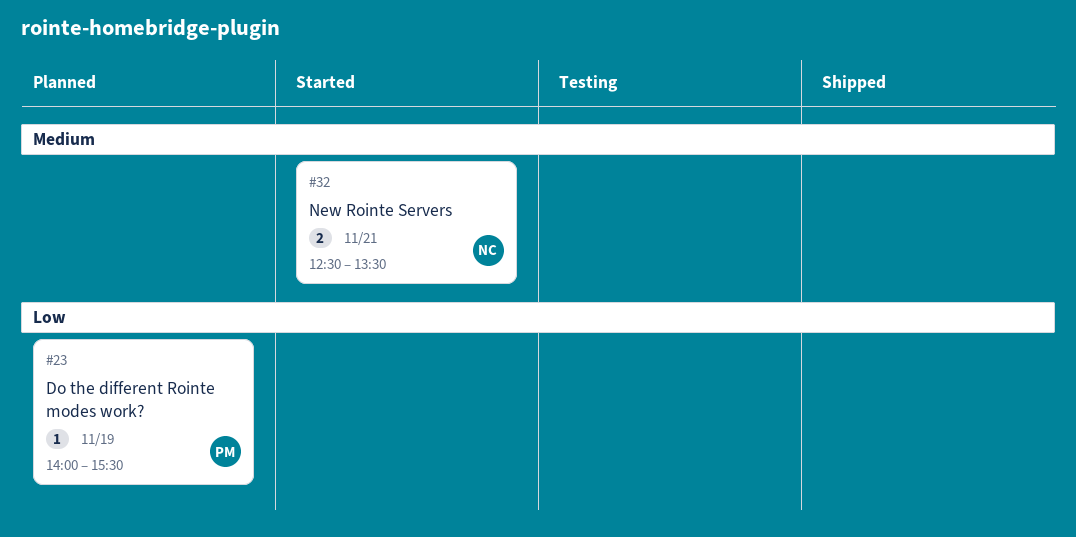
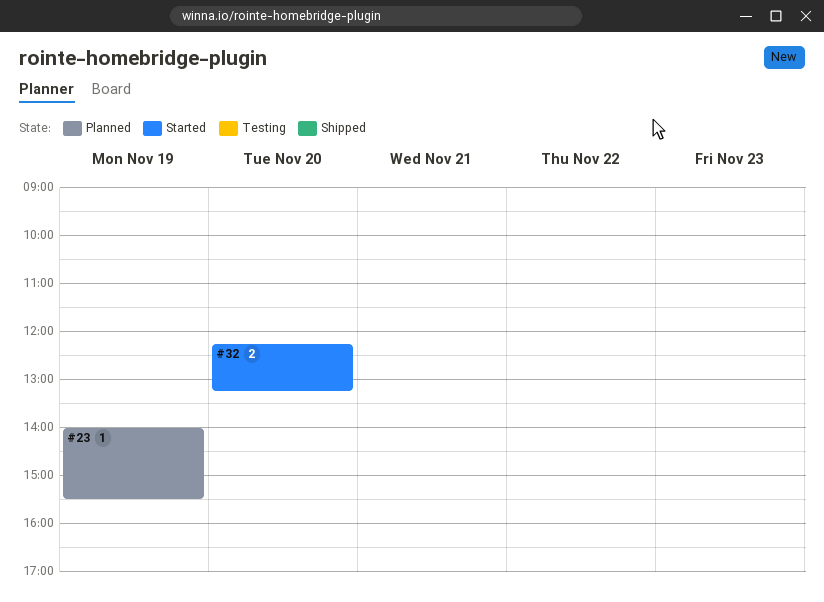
#32, day: Nov 21 -> Nov 20
#32, begins: 12:30 -> 12:15
#32, ends: 13:30 -> 13:15

